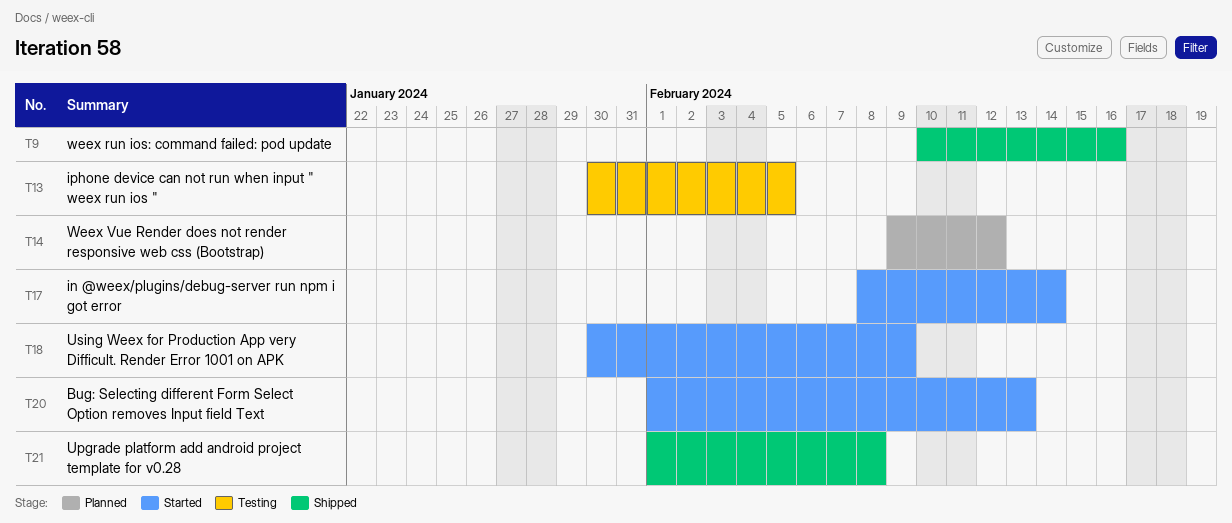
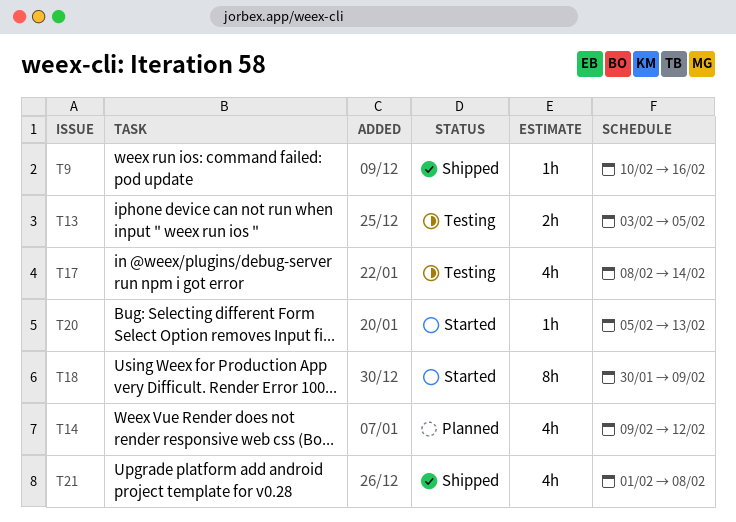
T13, start: Jan 30 -> Feb 3
T17, status: Started -> Testing
T20, start: Feb 1 -> Feb 5

